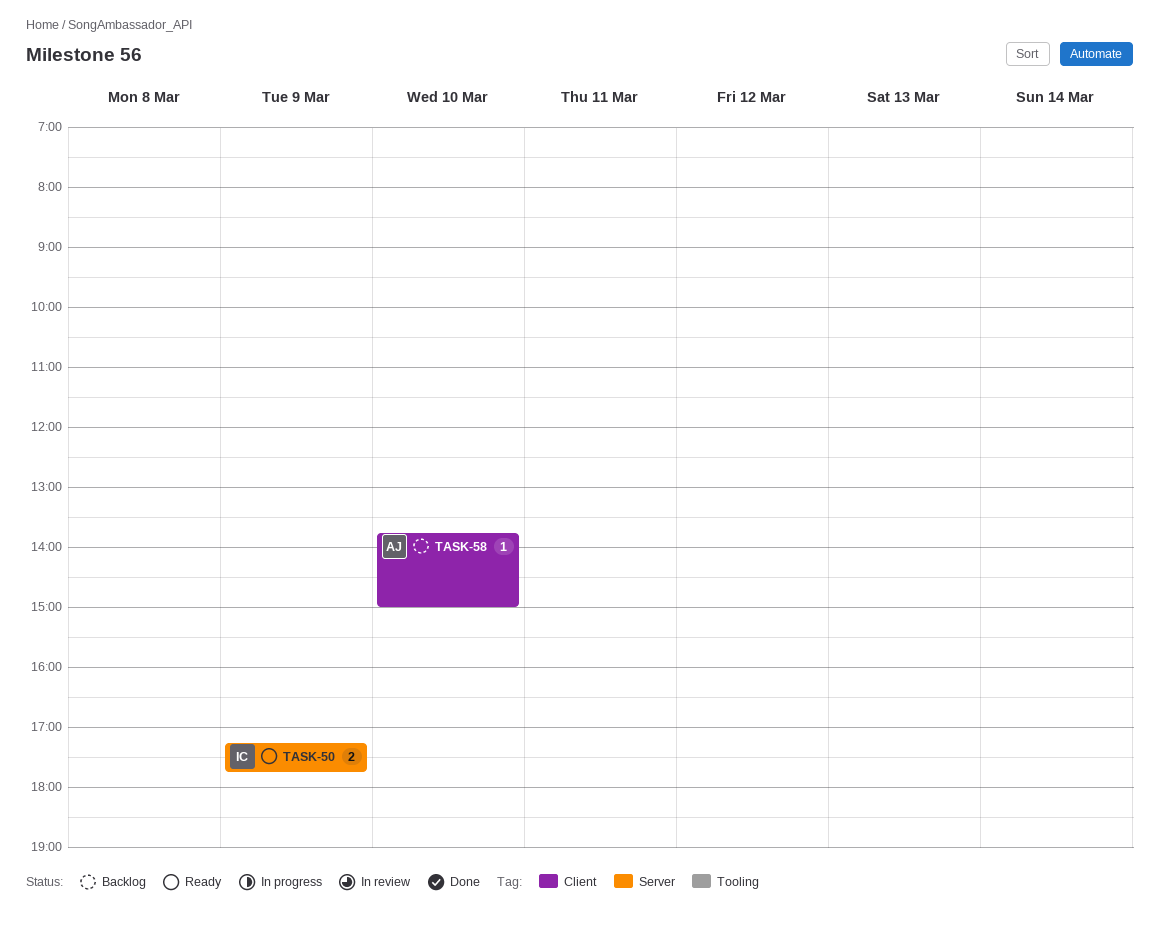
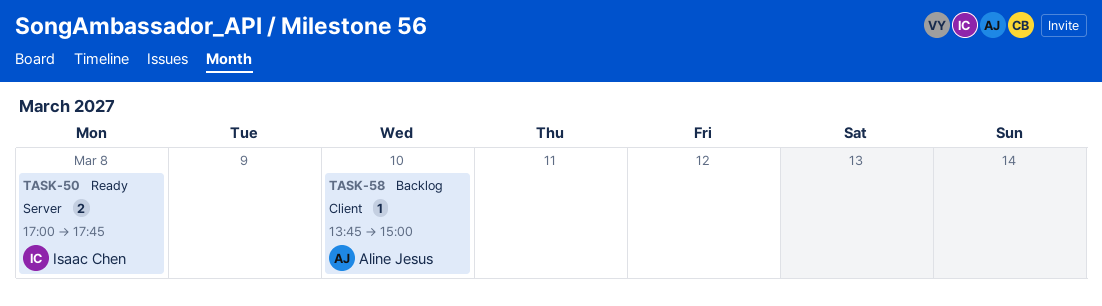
TASK-50, day: Mar 9 -> Mar 8
TASK-50, begins: 17:15 -> 17:00

